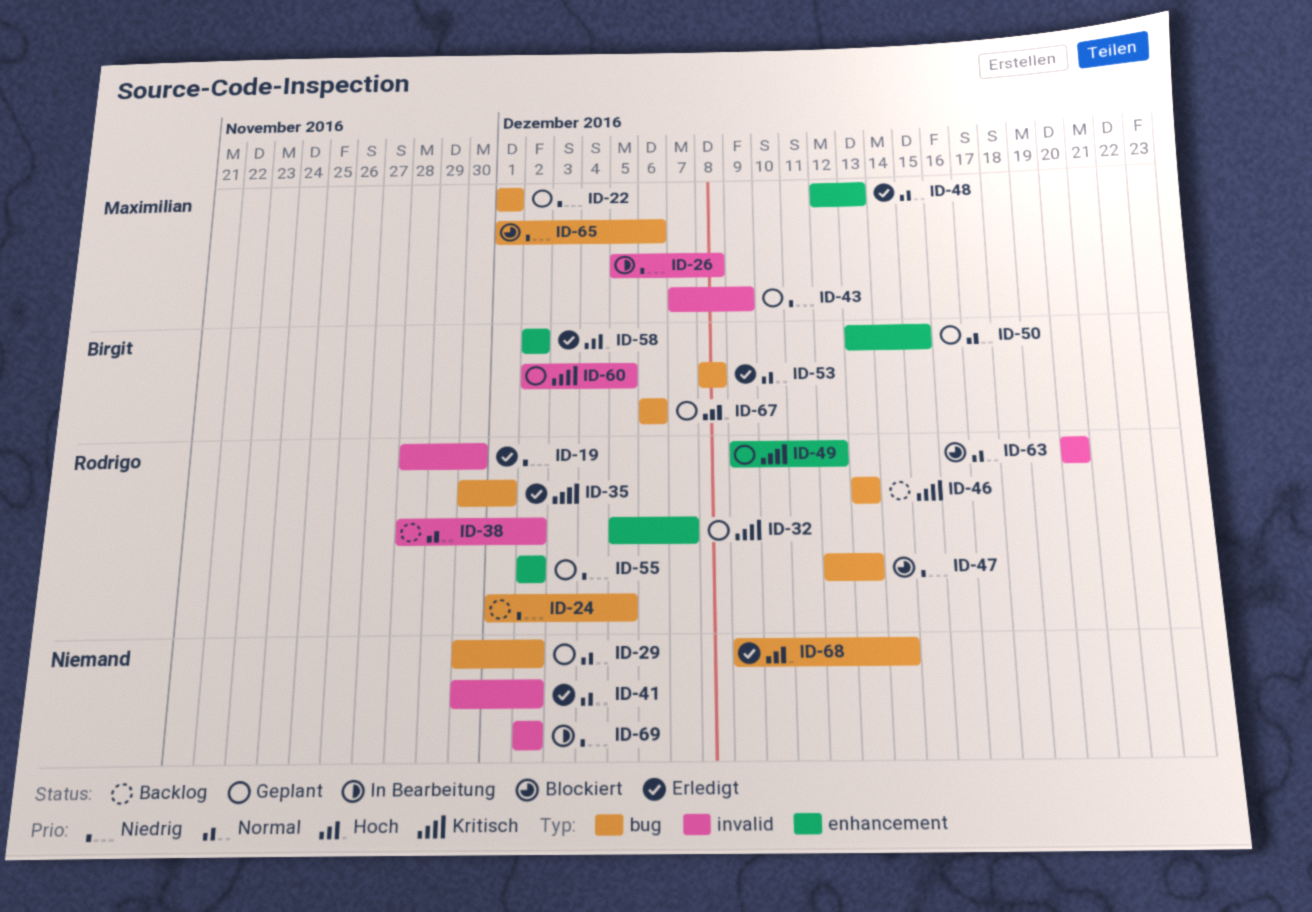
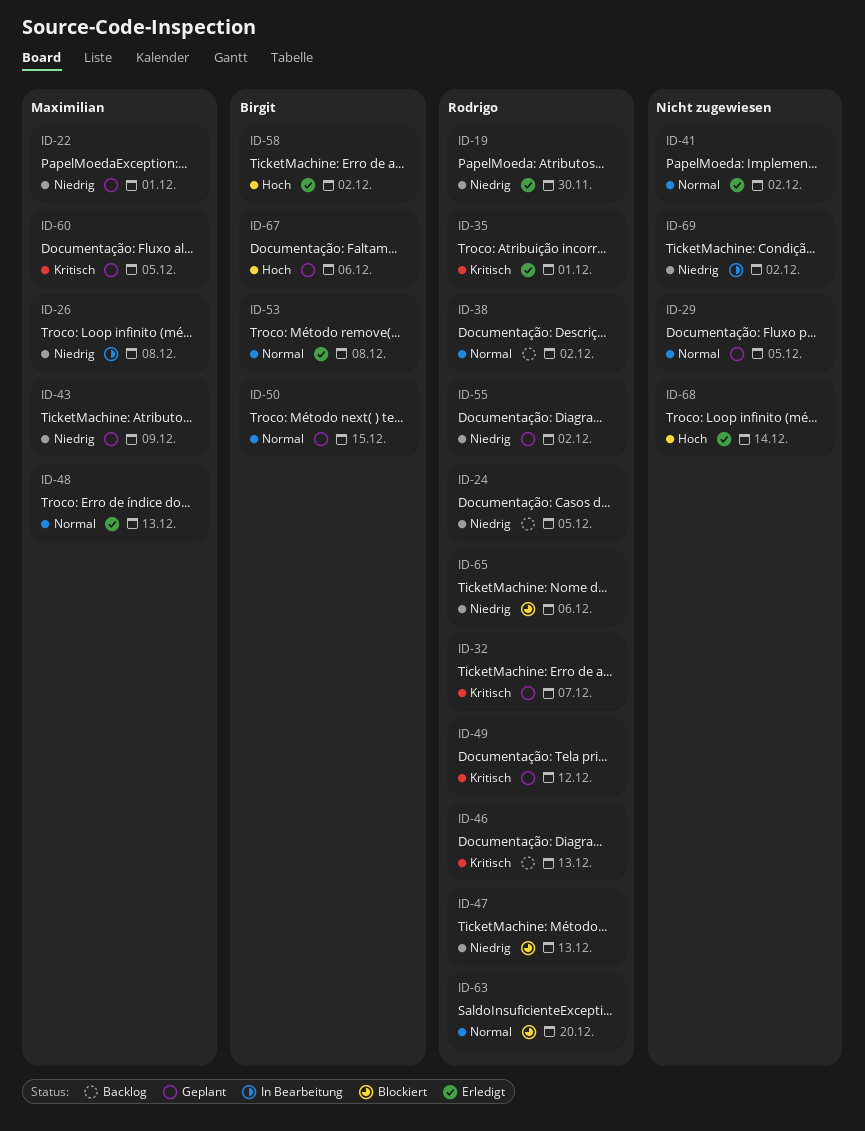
ID-29, due: Dec 2 -> Dec 5
ID-60, owner: Birgit -> Maximilian
ID-65, owner: Maximilian -> Rodrigo

